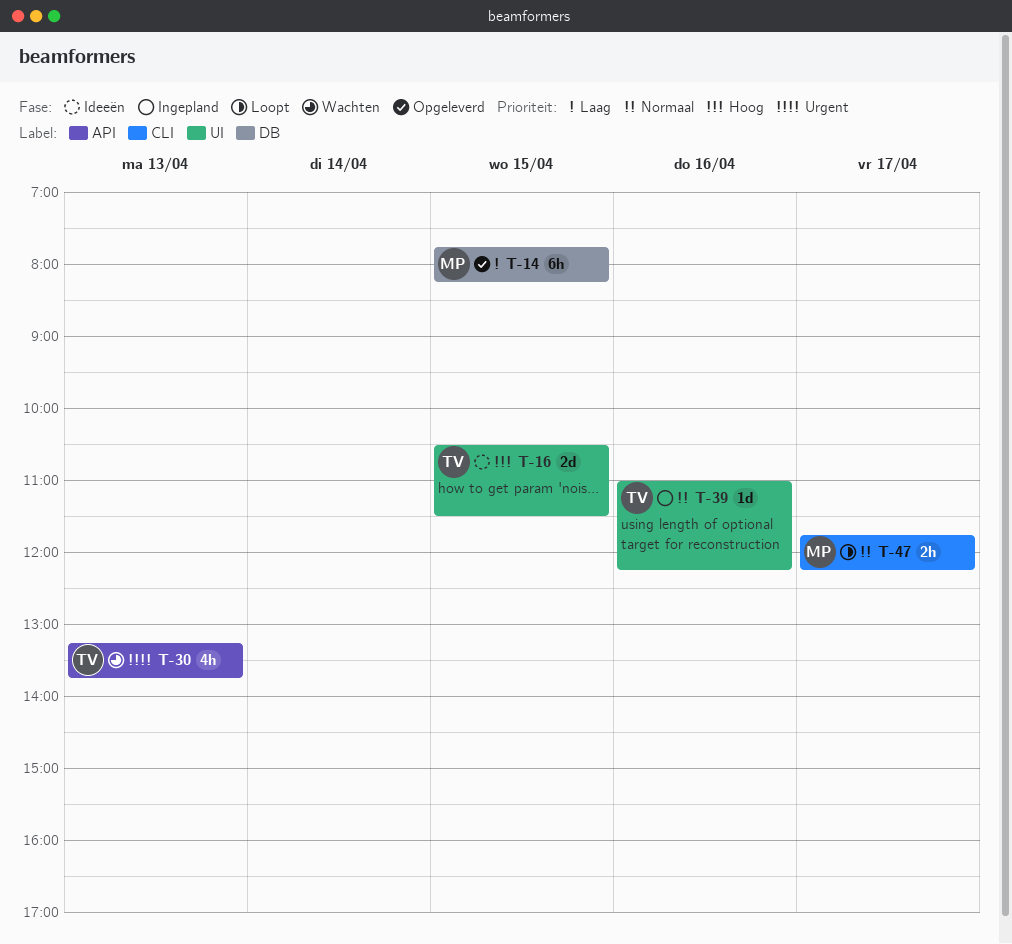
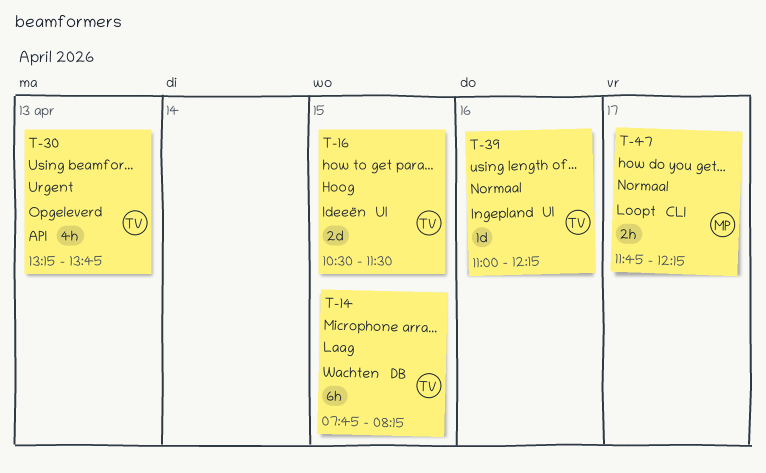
T-14, status: Opgeleverd -> Wachten
T-14, owner: MP -> TV
T-30, status: Wachten -> Opgeleverd

